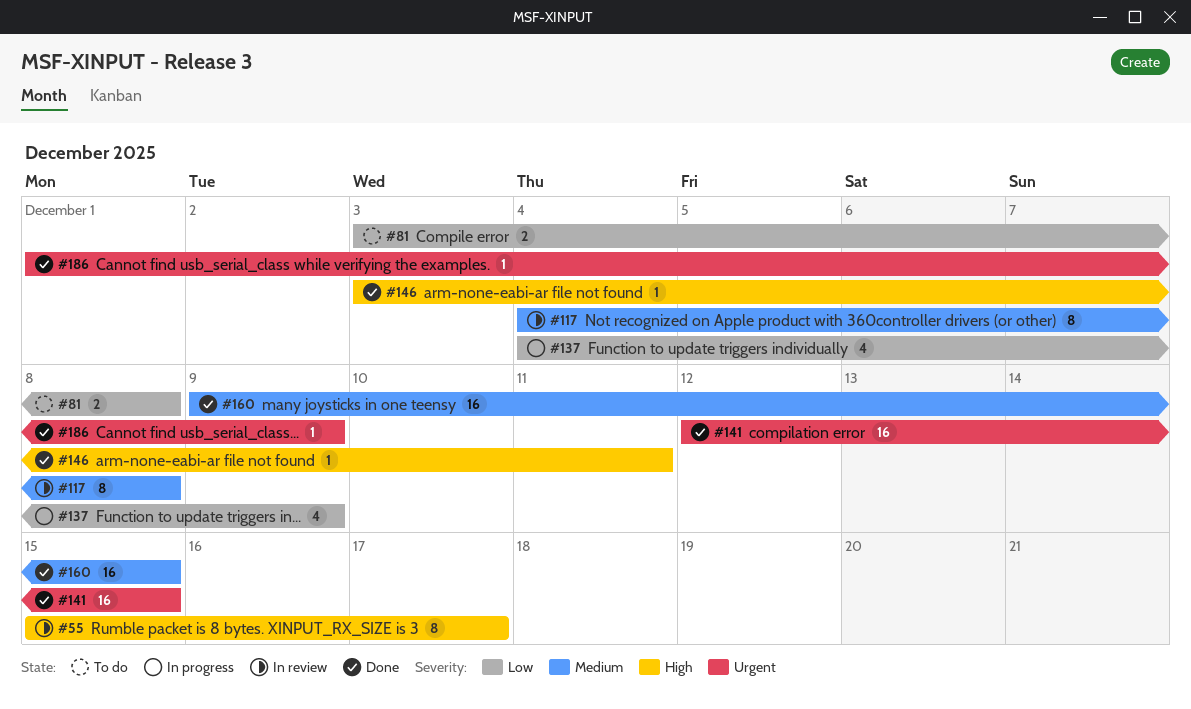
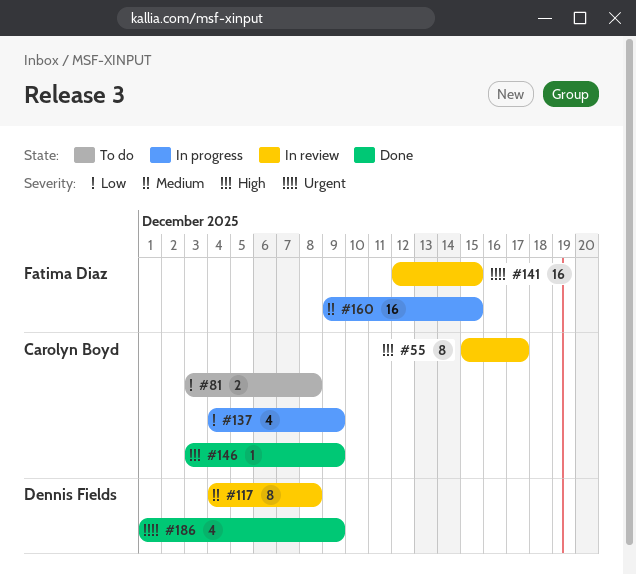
#141, status: Done -> In review
#146, due: Dec 11 -> Dec 9
#160, status: Done -> In progress
#186, estimate: 1 -> 4

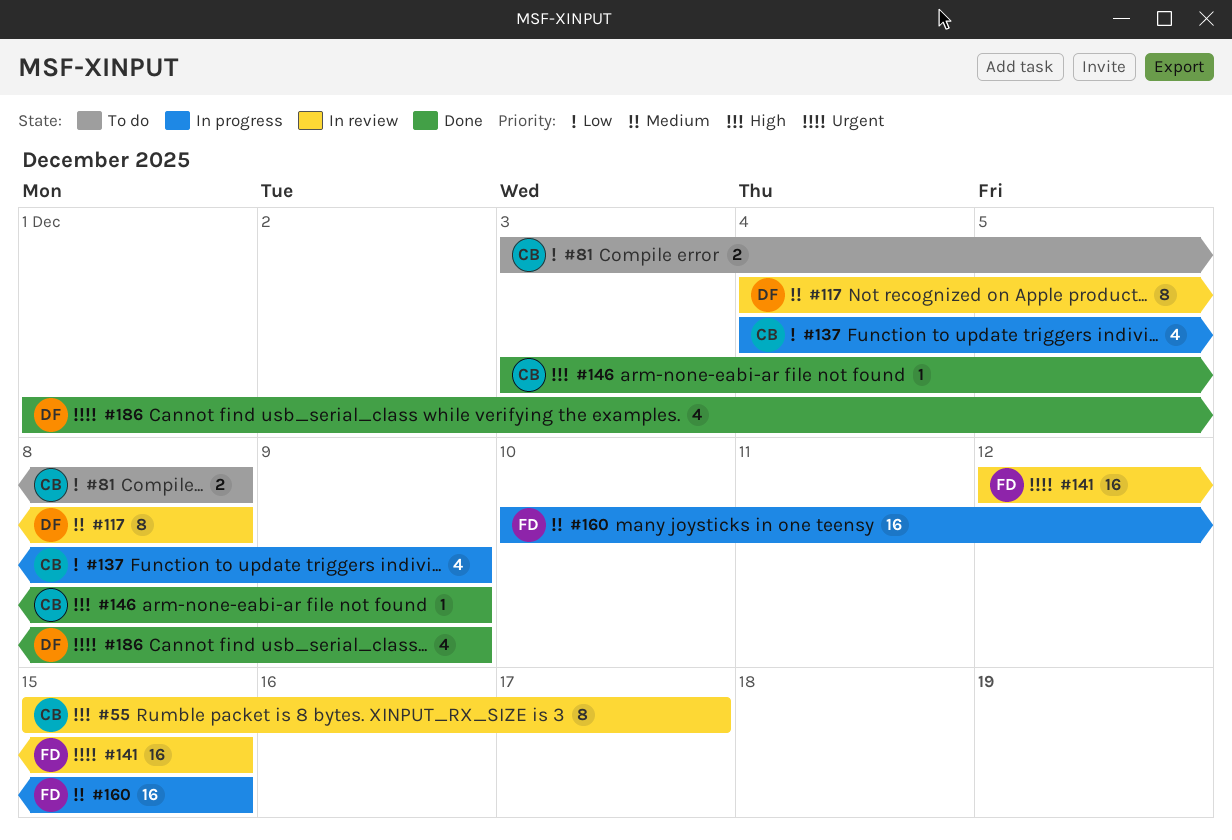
#160, start: Dec 9 -> Dec 10

